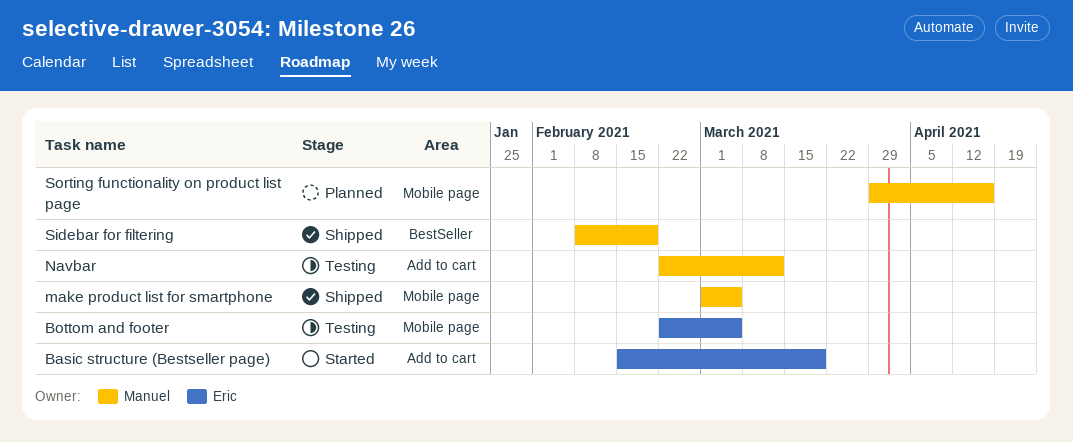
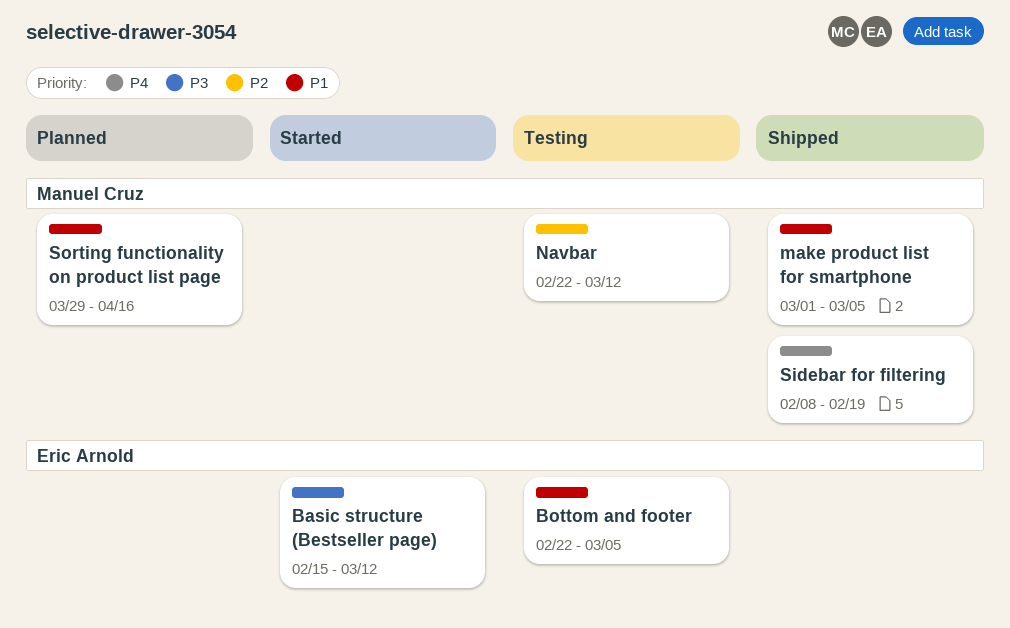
Basic structure (Bestseller page), due: Mar 19 -> Mar 12

